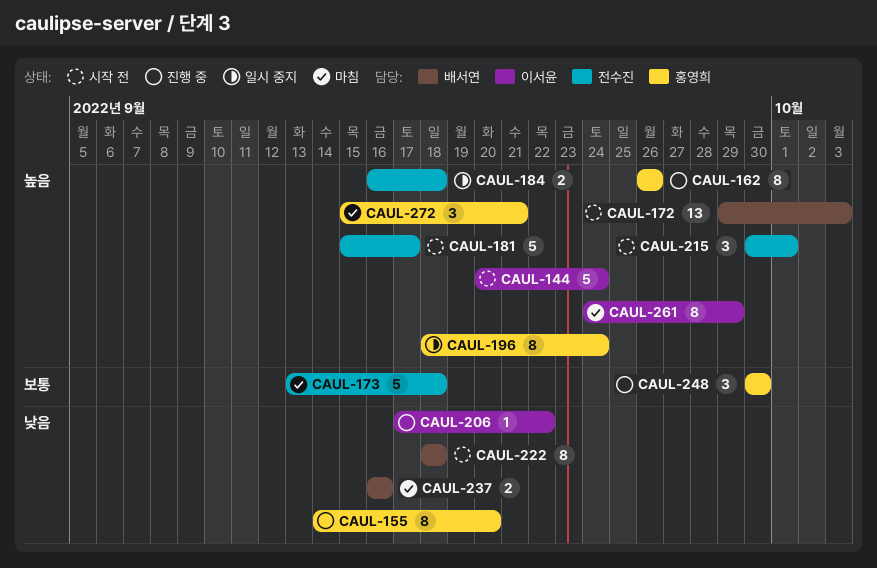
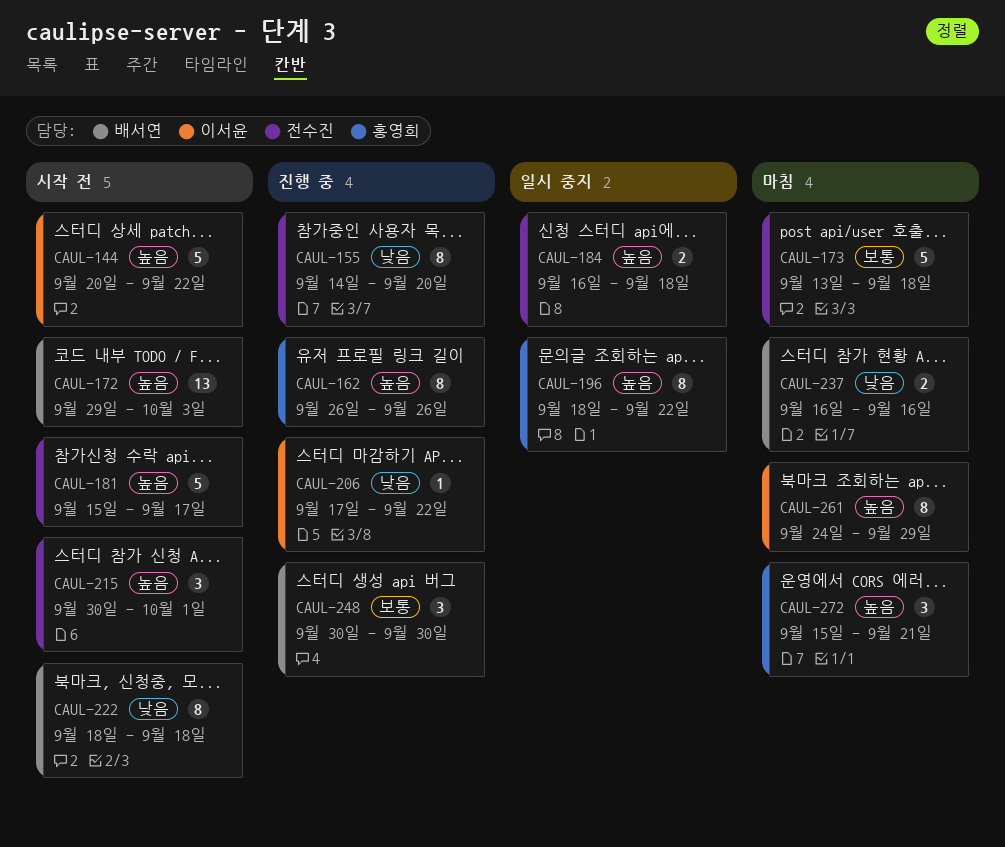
CAUL-144, due: Sep 24 -> Sep 22
CAUL-155, owner: 홍영희 -> 전수진
CAUL-196, due: Sep 24 -> Sep 22
CAUL-248, owner: 홍영희 -> 배서연

